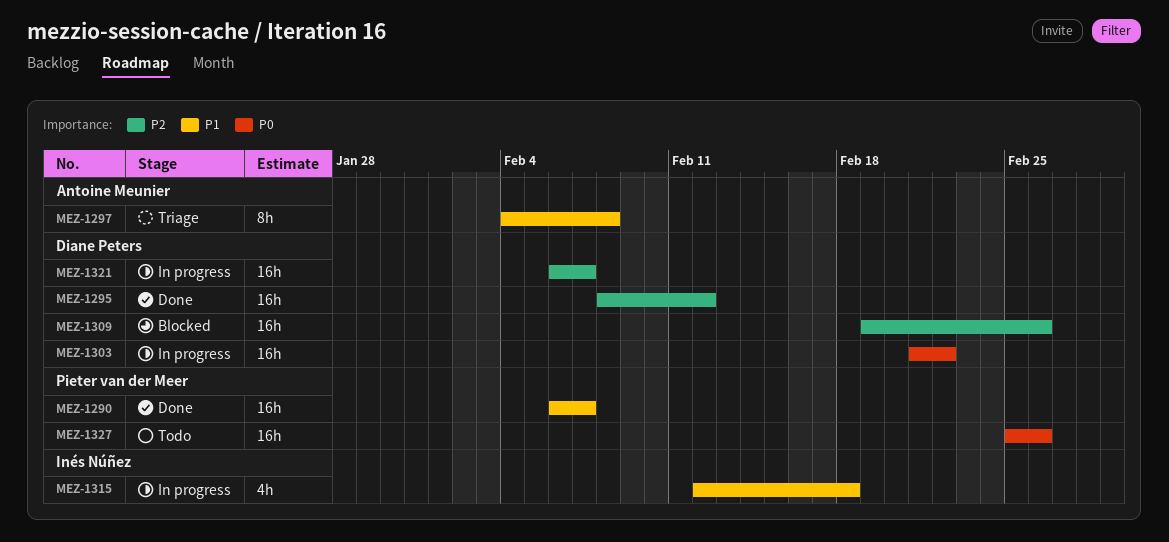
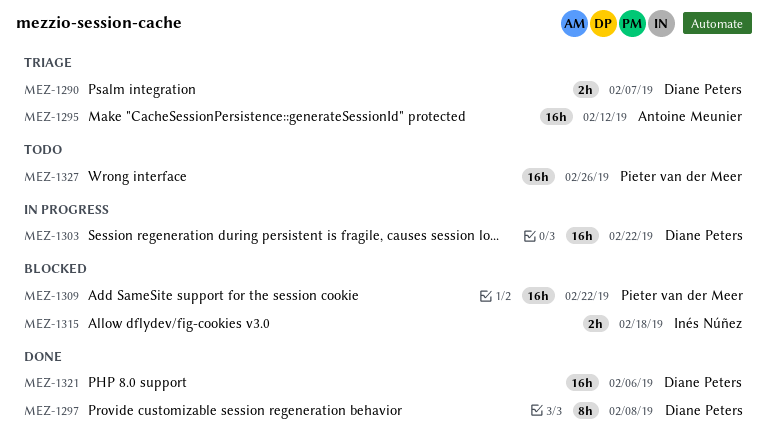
MEZ-1290, status: Done -> Triage
MEZ-1290, owner: Pieter van der Meer -> Diane Peters
MEZ-1290, estimate: 16h -> 2h
MEZ-1295, status: Done -> Triage
MEZ-1295, owner: Diane Peters -> Antoine Meunier
MEZ-1297, status: Triage -> Done
MEZ-1297, owner: Antoine Meunier -> Diane Peters
MEZ-1309, owner: Diane Peters -> Pieter van der Meer
MEZ-1309, due: Feb 26 -> Feb 22
MEZ-1315, status: In progress -> Blocked
MEZ-1315, estimate: 4h -> 2h
MEZ-1321, status: In progress -> Done
MEZ-1321, due: Feb 7 -> Feb 6

